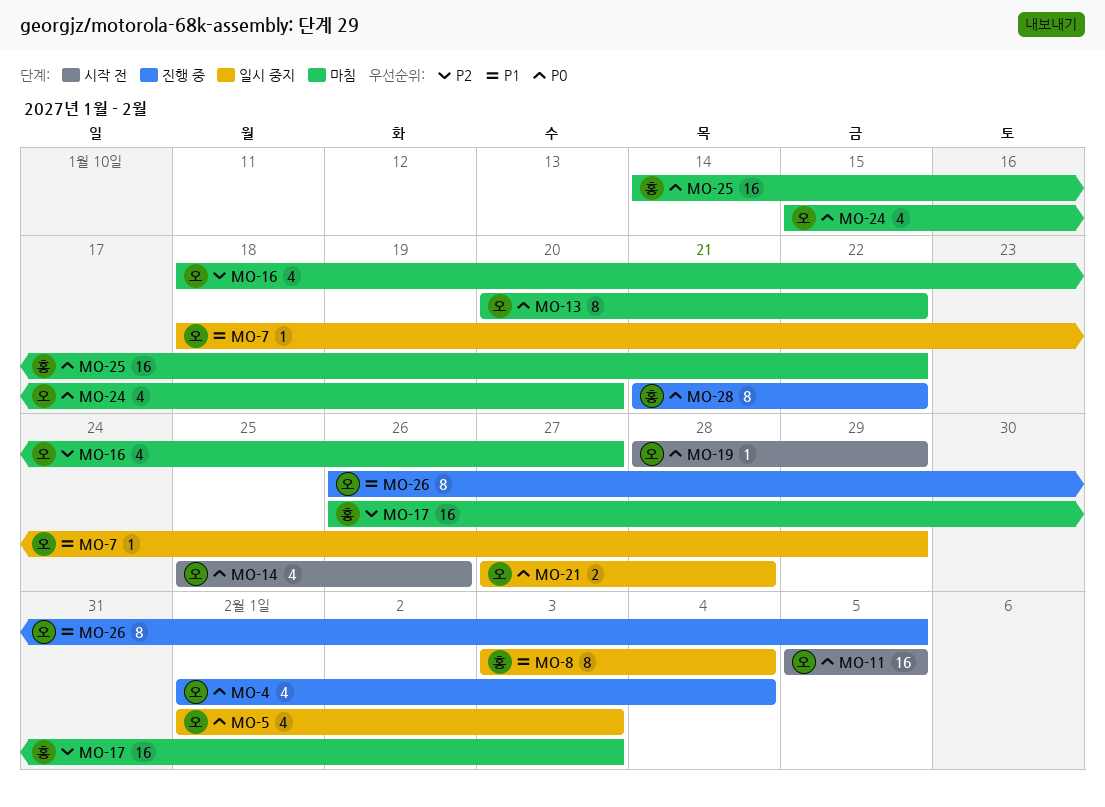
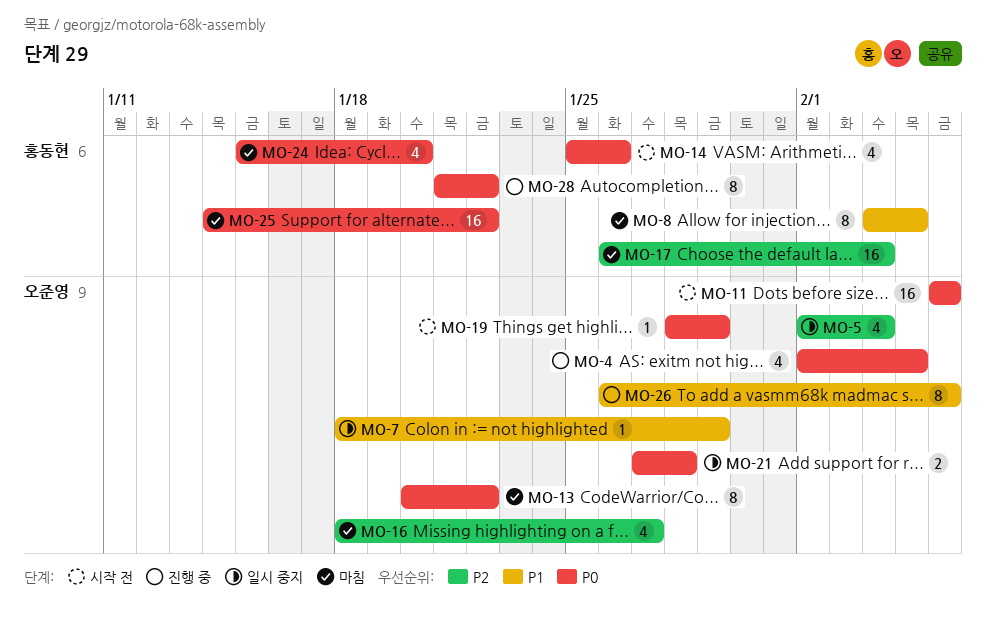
MO-5, priority: P0 -> P2
MO-8, status: 일시 중지 -> 마침
MO-14, owner: 오준영 -> 홍동현
MO-24, owner: 오준영 -> 홍동현

